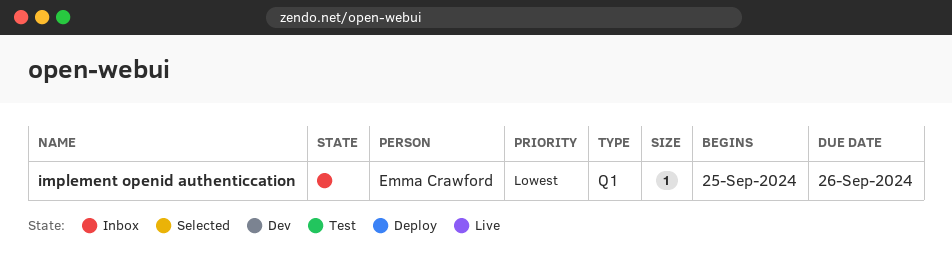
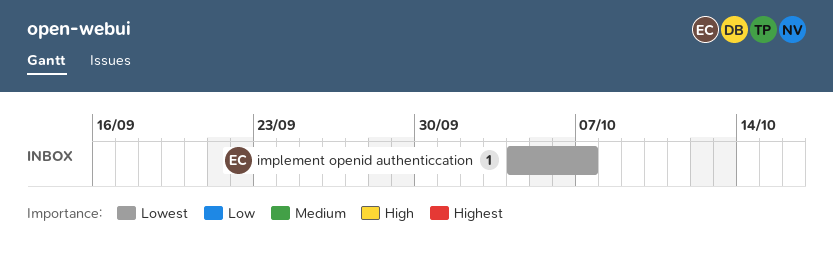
implement openid authenticcation, start: Sep 25 -> Oct 4
implement openid authenticcation, due: Sep 26 -> Oct 7

